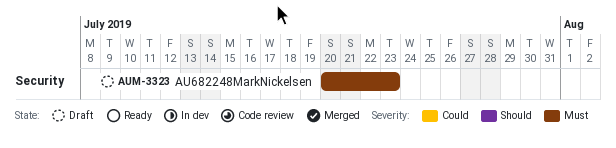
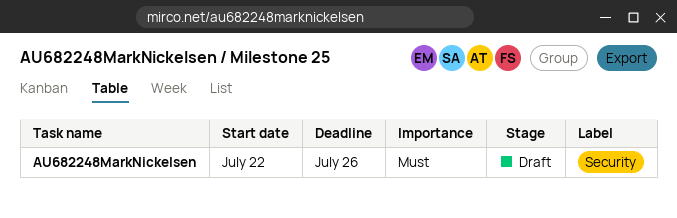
AU682248MarkNickelsen, start: Jul 20 -> Jul 22
AU682248MarkNickelsen, due: Jul 23 -> Jul 26

